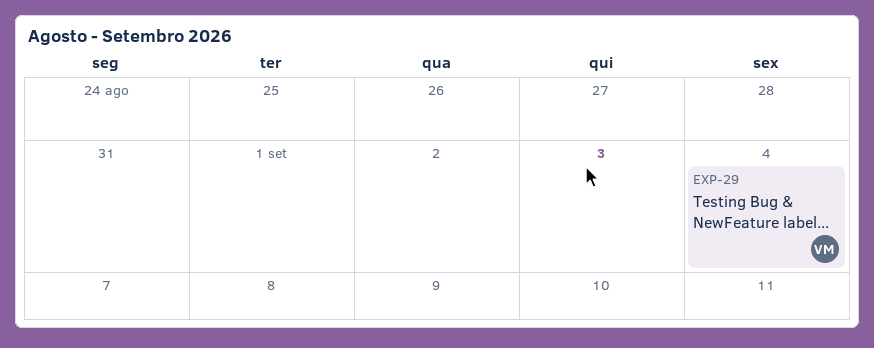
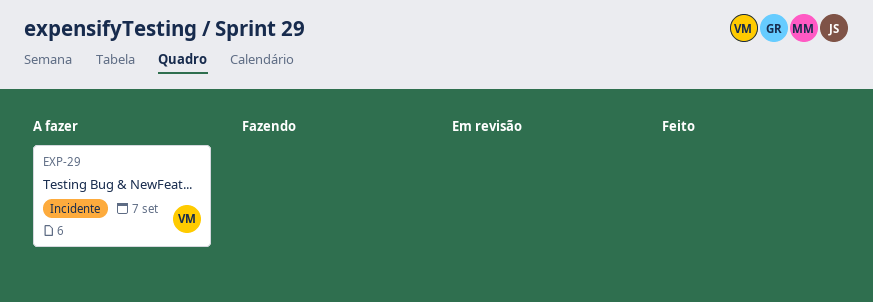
EXP-29, due: Sep 4 -> Sep 7

